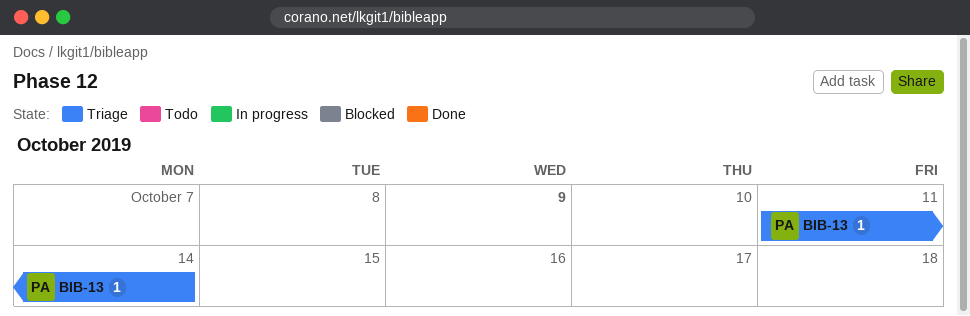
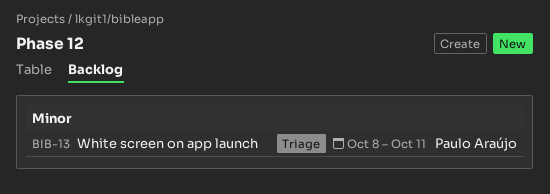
BIB-13, start: Oct 11 -> Oct 8
BIB-13, due: Oct 14 -> Oct 11

